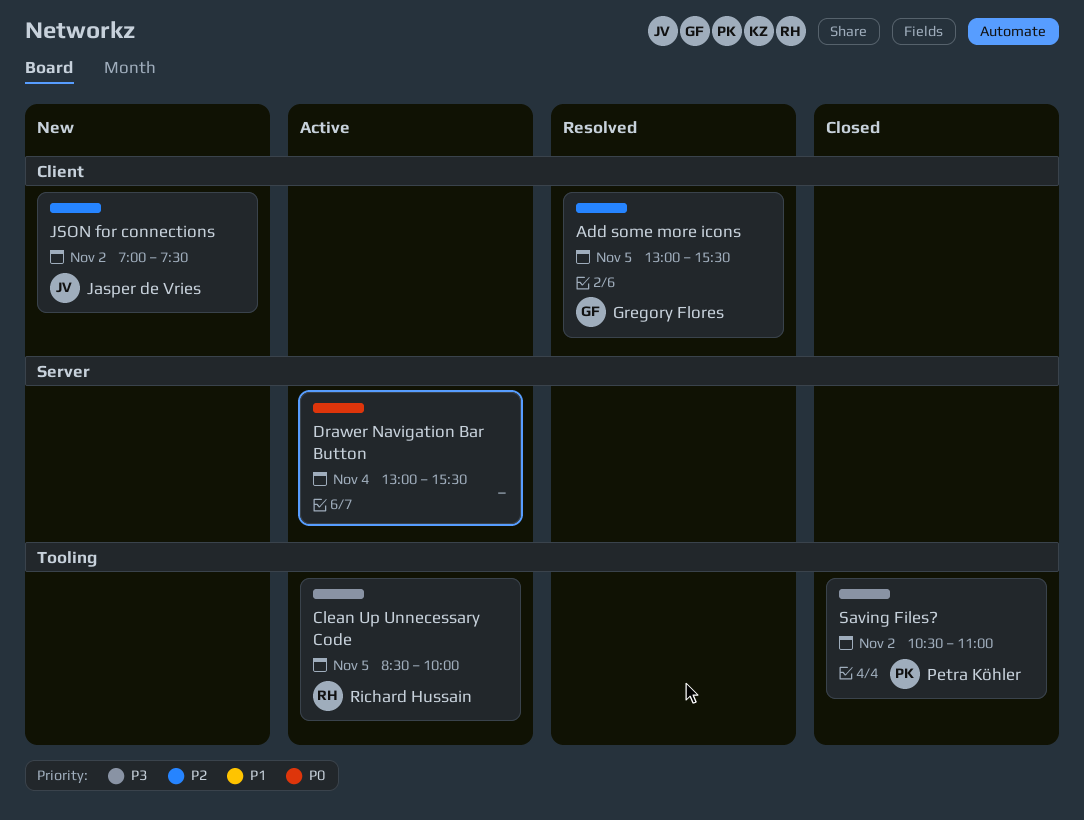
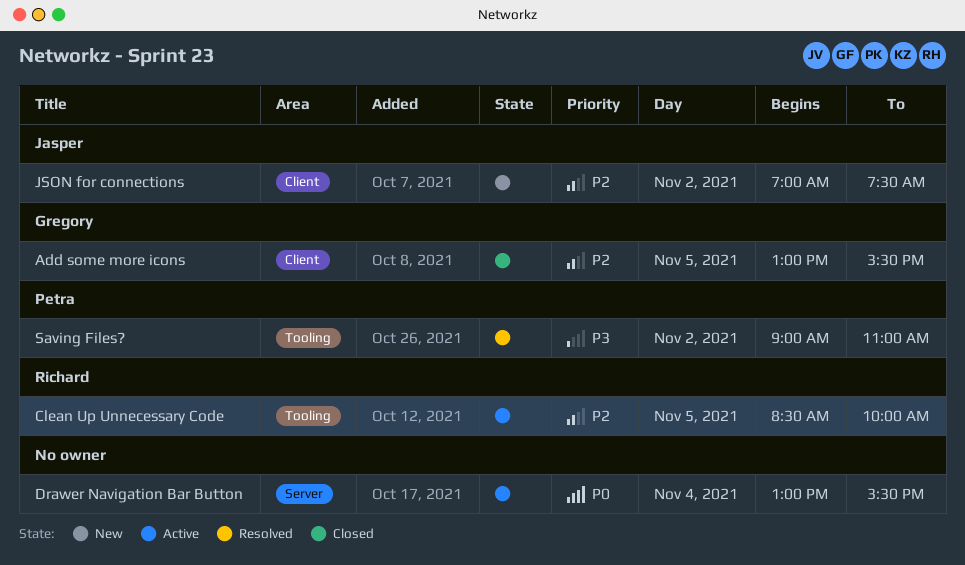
Add some more icons, status: Resolved -> Closed
Clean Up Unnecessary Code, priority: P3 -> P2
Saving Files?, status: Closed -> Resolved
Saving Files?, begins: 10:30 -> 09:00

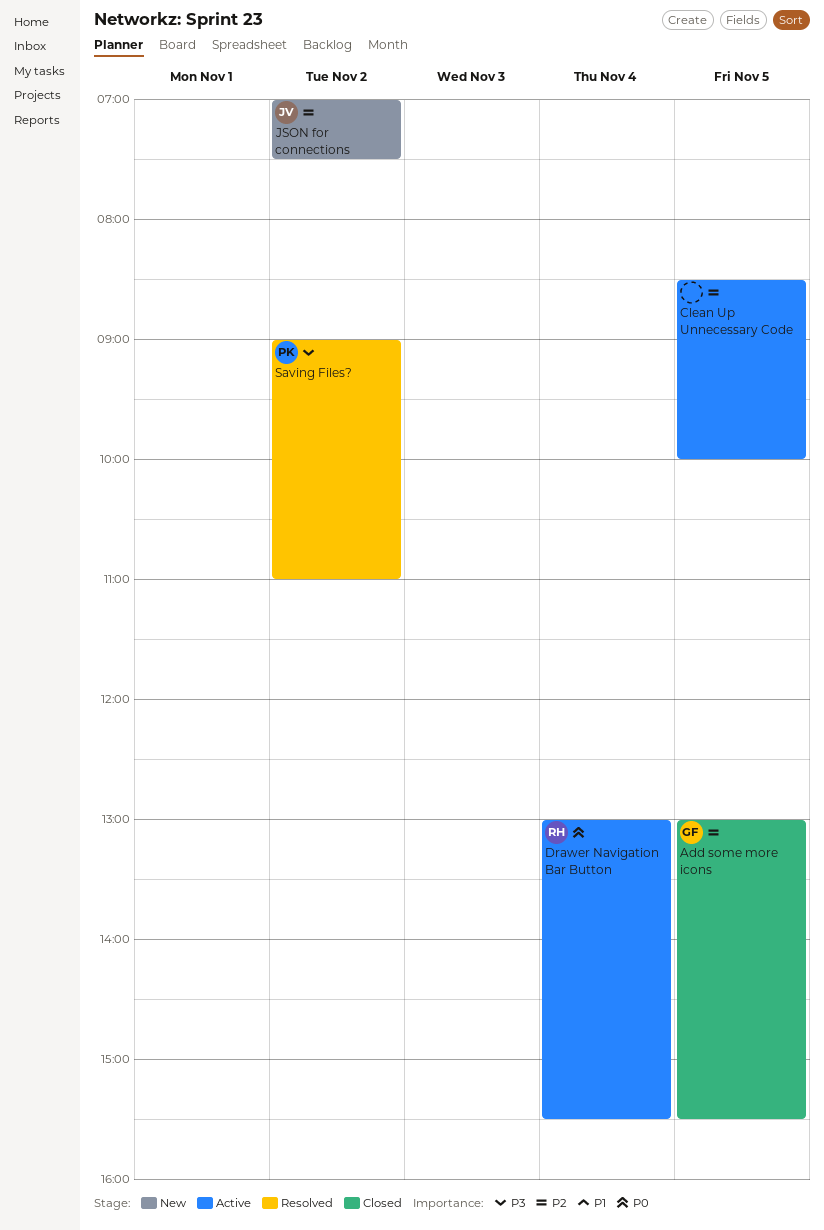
Clean Up Unnecessary Code, owner: Richard -> none
Drawer Navigation Bar Button, owner: none -> Richard

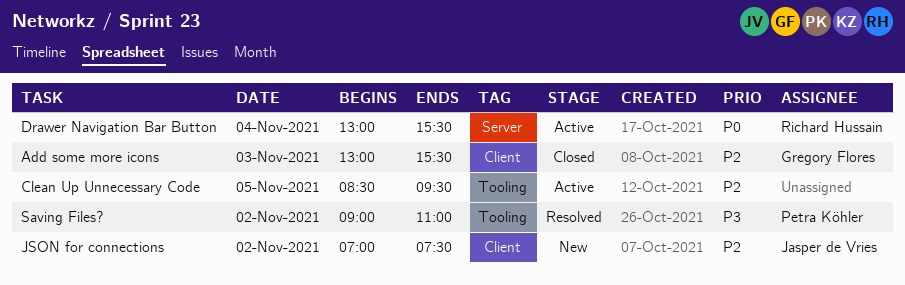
Add some more icons, day: Nov 5 -> Nov 3
Clean Up Unnecessary Code, ends: 10:00 -> 09:30

